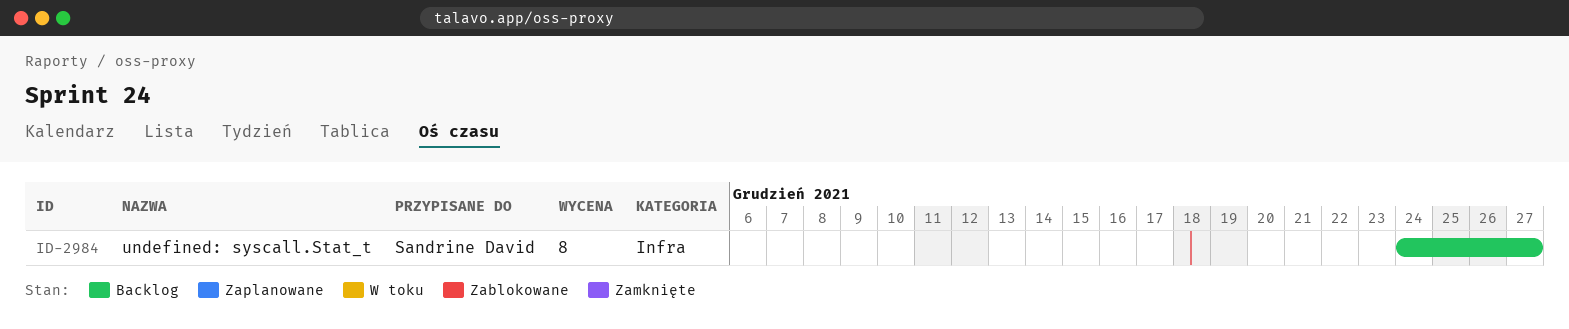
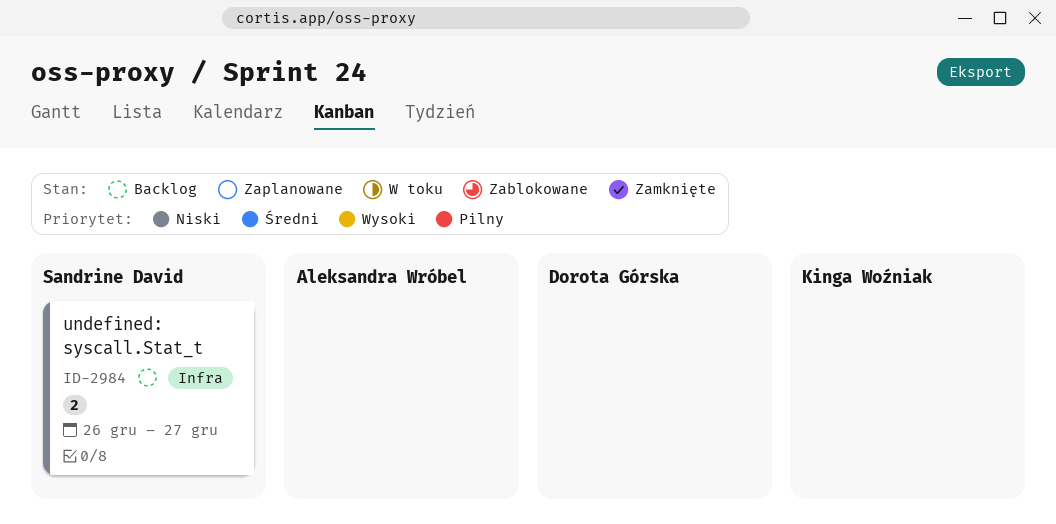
ID-2984, estimate: 8 -> 2
ID-2984, start: Dec 24 -> Dec 26

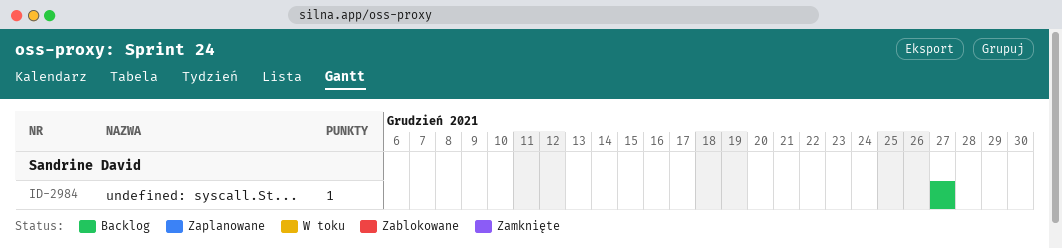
ID-2984, estimate: 2 -> 1
ID-2984, start: Dec 26 -> Dec 27

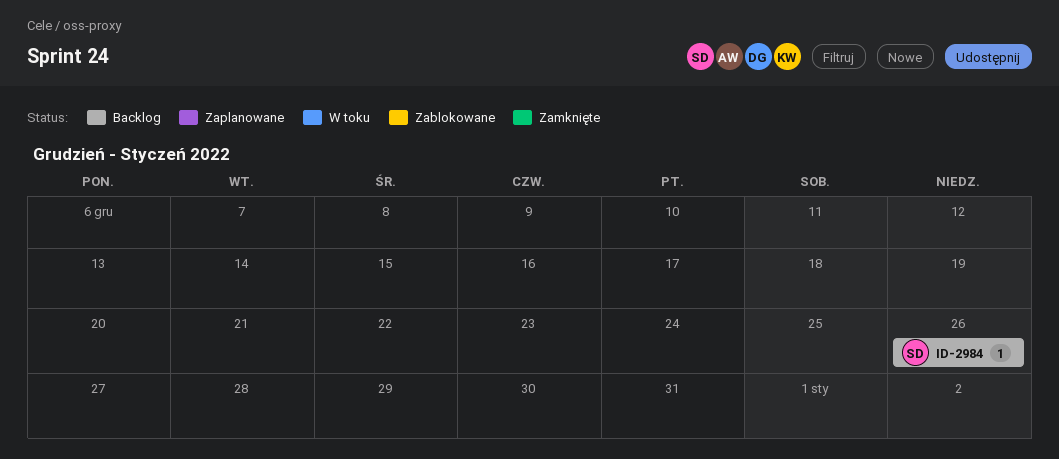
ID-2984, start: Dec 27 -> Dec 26
ID-2984, due: Dec 27 -> Dec 26

